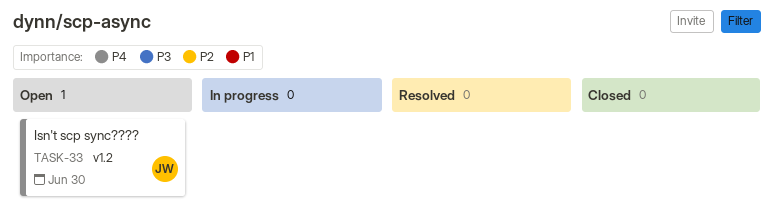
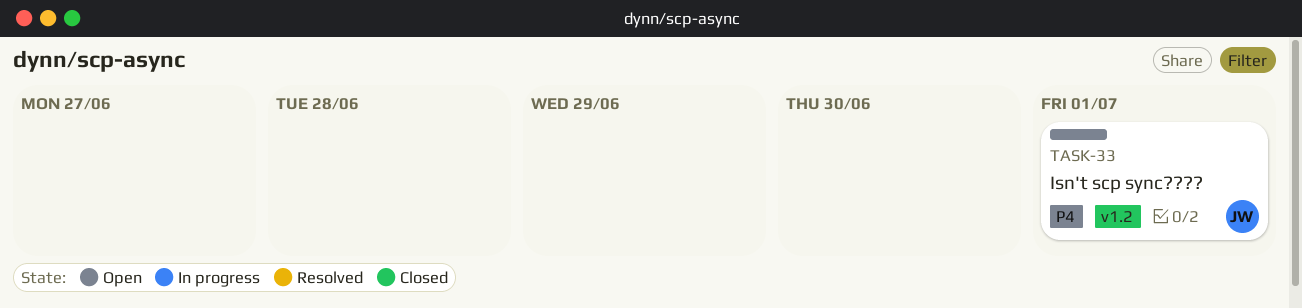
TASK-33, due: Jun 30 -> Jul 1

